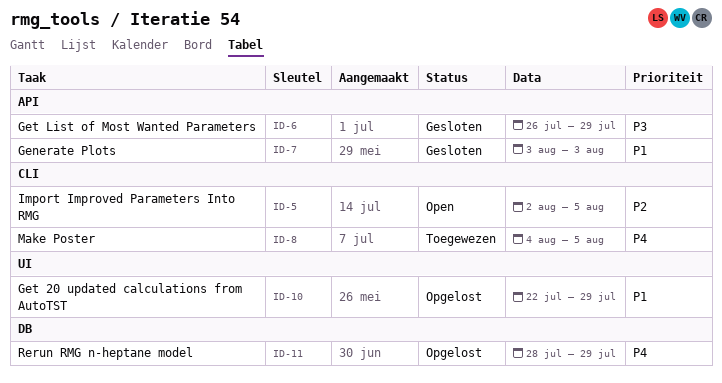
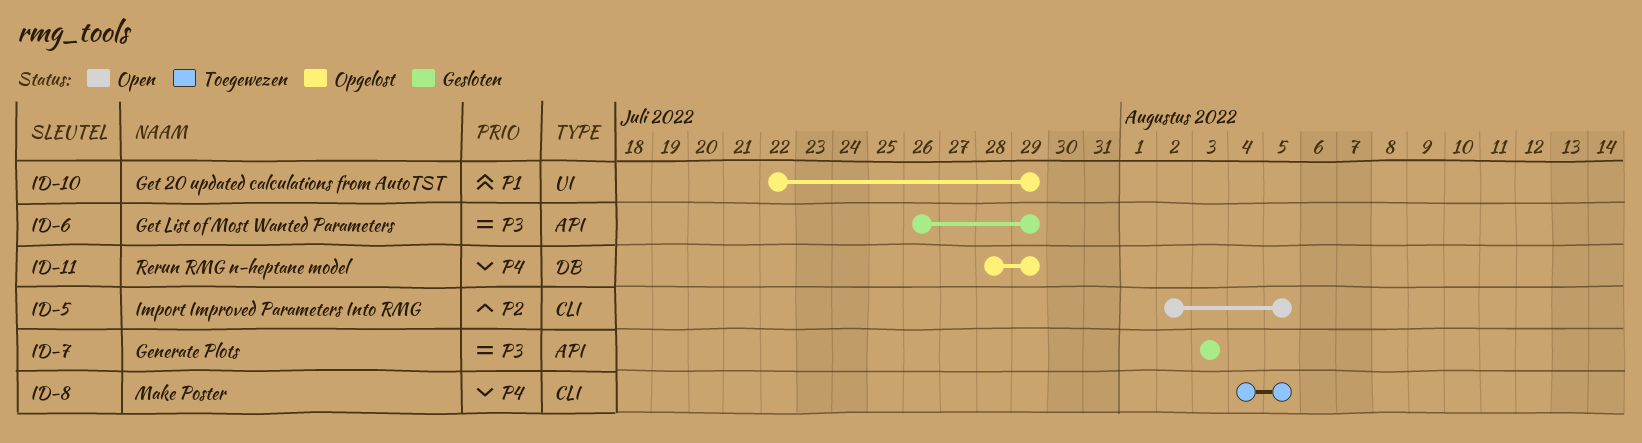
ID-7, priority: P1 -> P3

